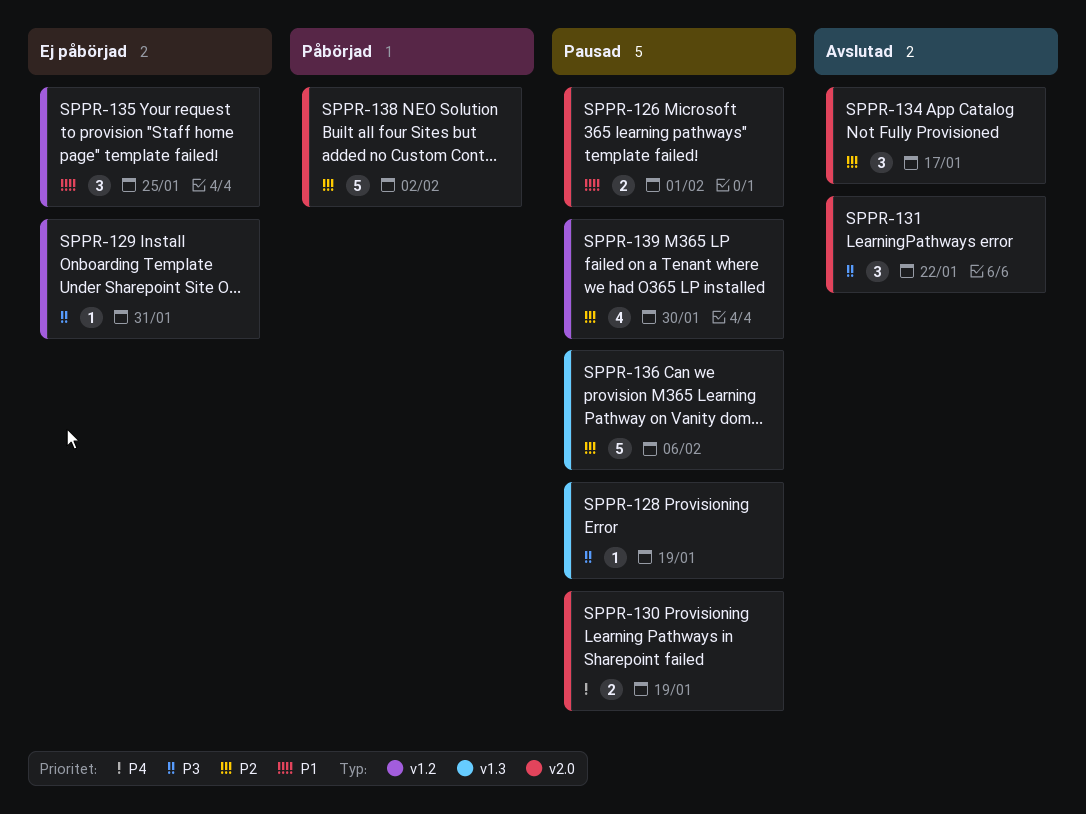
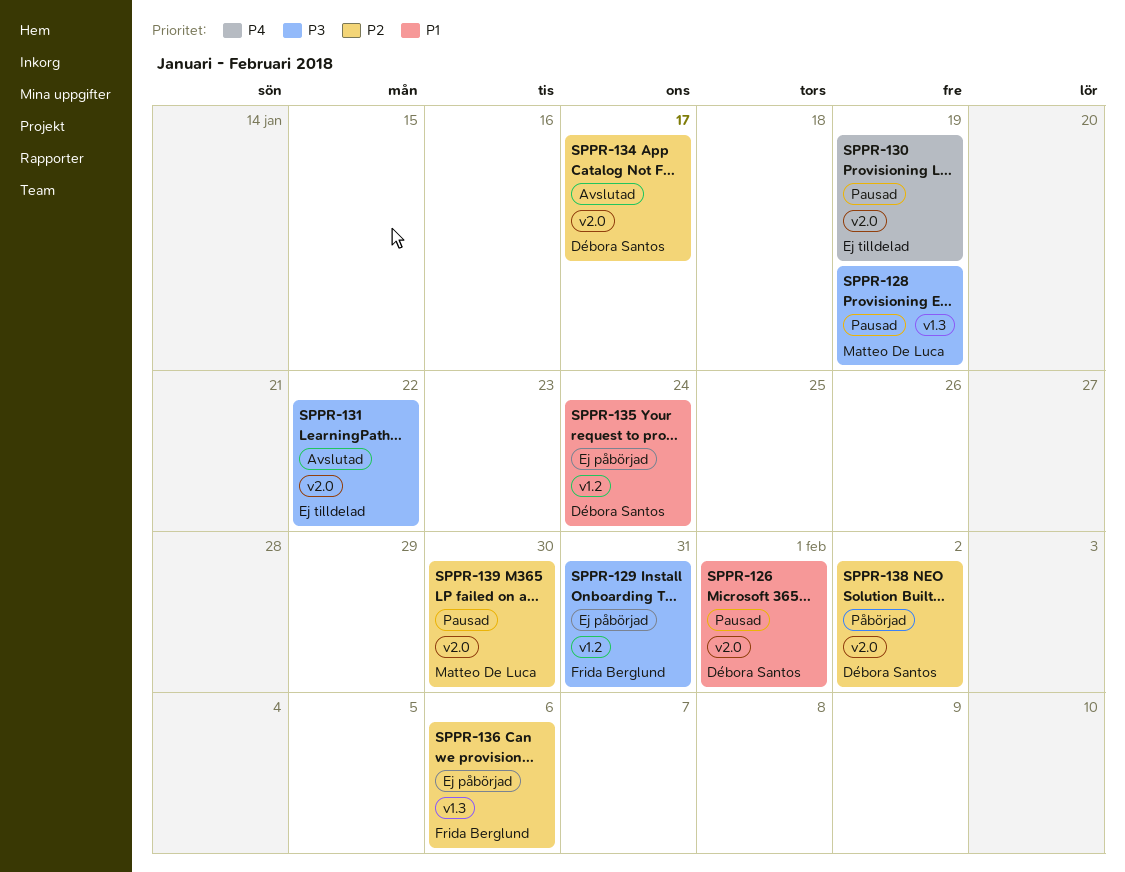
SPPR-135, due: Jan 25 -> Jan 24
SPPR-136, status: Pausad -> Ej påbörjad
SPPR-139, label: v1.2 -> v2.0

